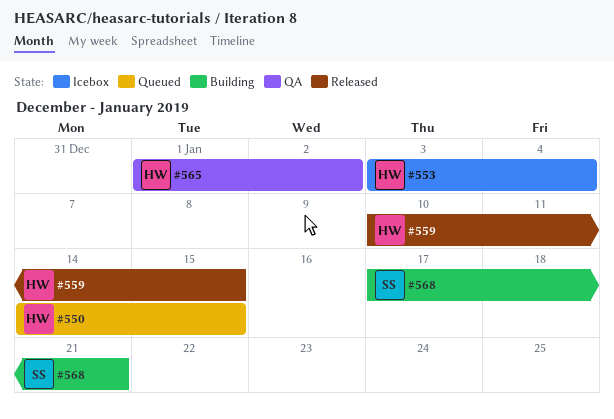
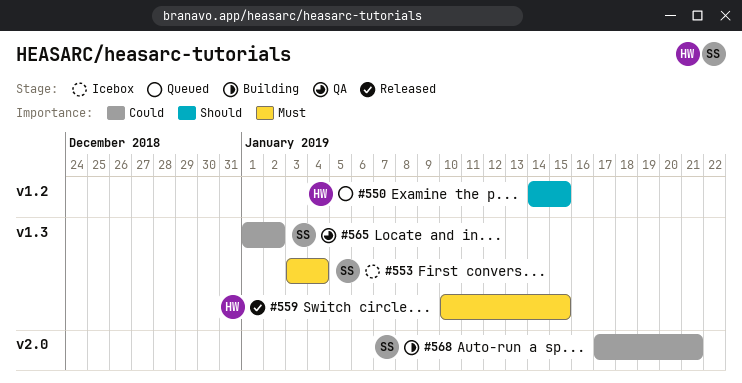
#553, owner: HW -> SS
#565, owner: HW -> SS

